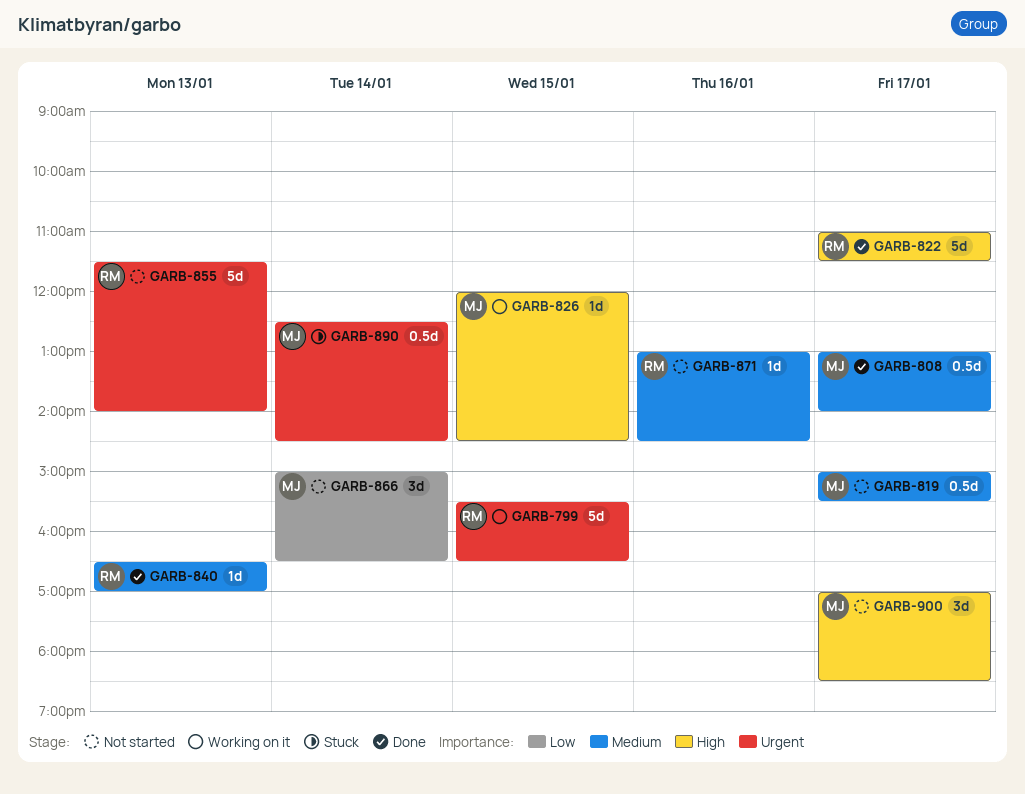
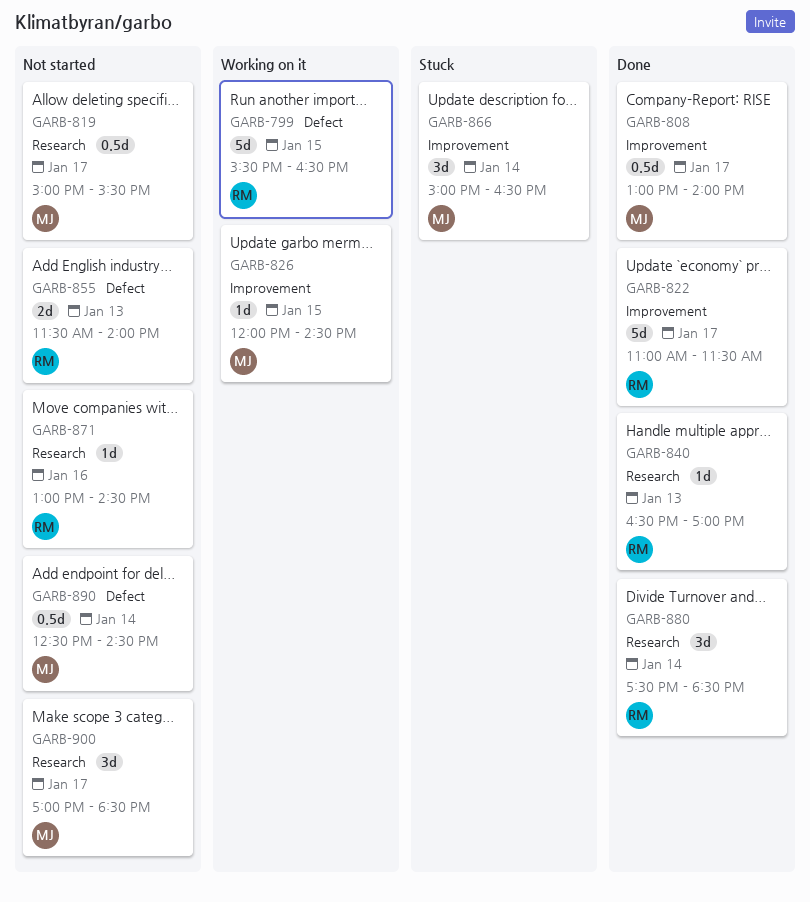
GARB-855, estimate: 5d -> 2d
GARB-866, status: Not started -> Stuck
GARB-880: none -> present
GARB-890, status: Stuck -> Not started

